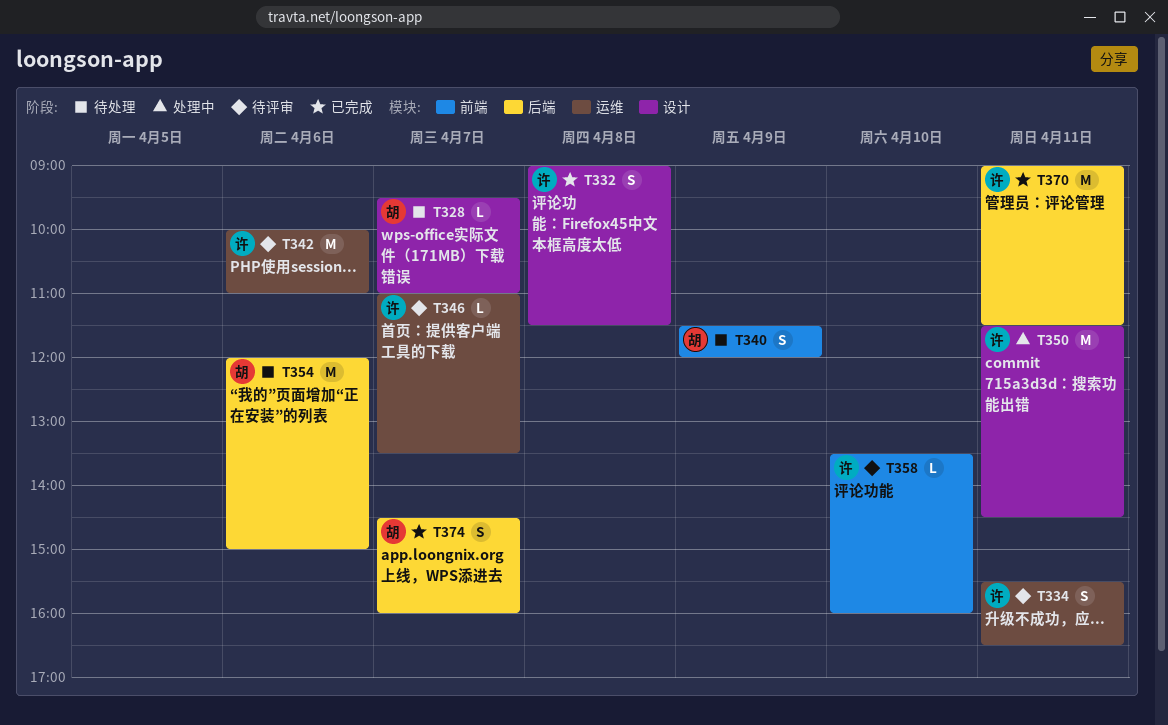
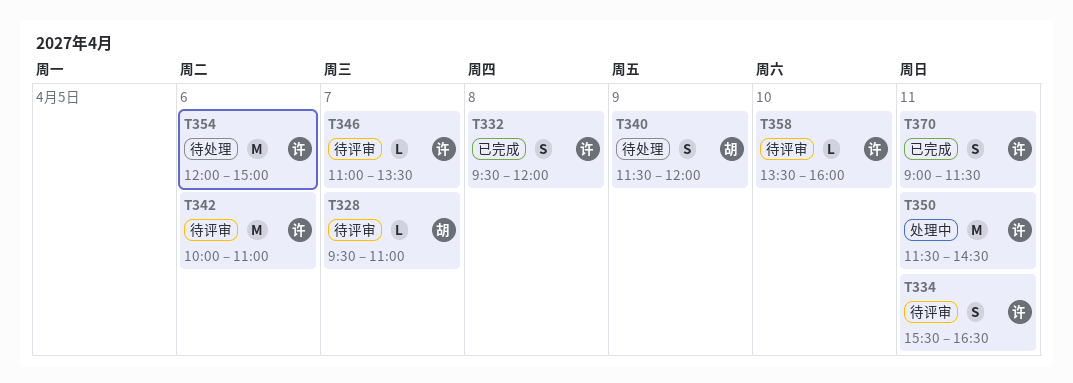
T328, status: 待处理 -> 待评审
T332, begins: 09:00 -> 09:30
T332, ends: 11:30 -> 12:00
T354, owner: 胡 -> 许
T370, estimate: M -> S
T374: present -> none

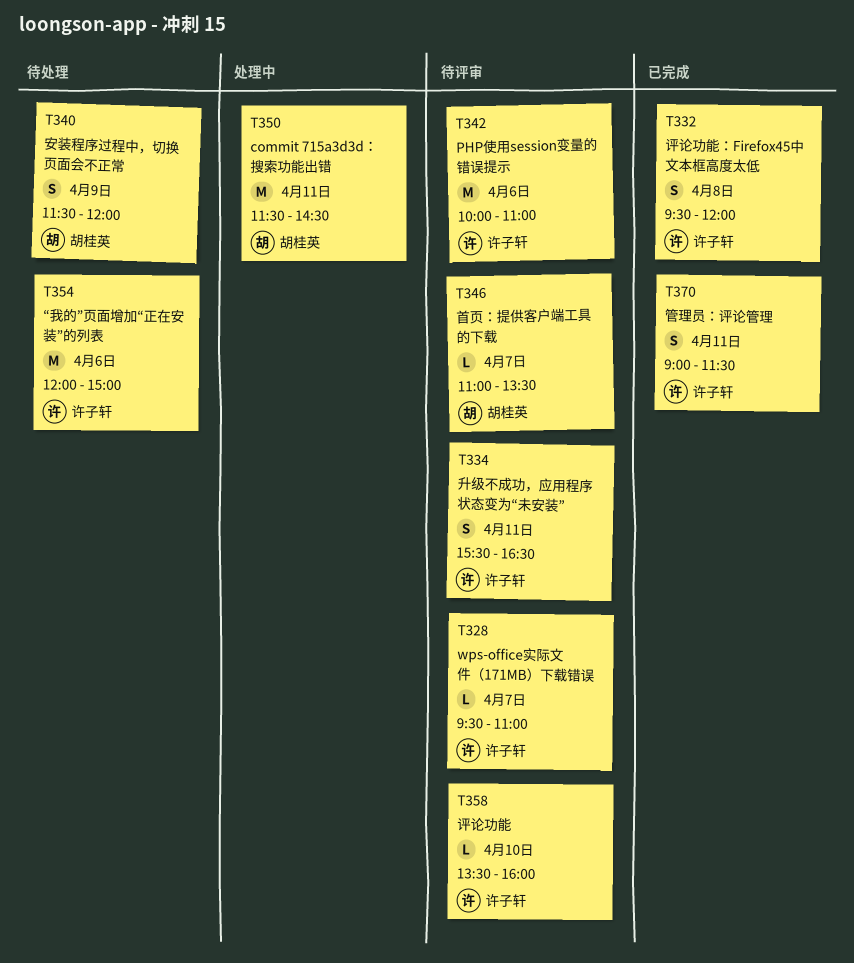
T328, owner: 胡桂英 -> 许子轩
T346, owner: 许子轩 -> 胡桂英
T350, owner: 许子轩 -> 胡桂英

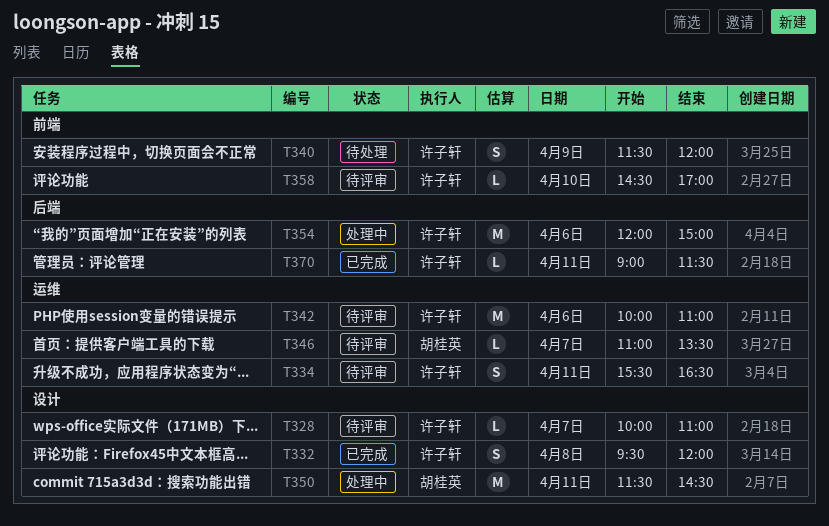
T328, begins: 09:30 -> 10:00
T340, owner: 胡桂英 -> 许子轩
T354, status: 待处理 -> 处理中
T358, begins: 13:30 -> 14:30
T358, ends: 16:00 -> 17:00
T370, estimate: S -> L

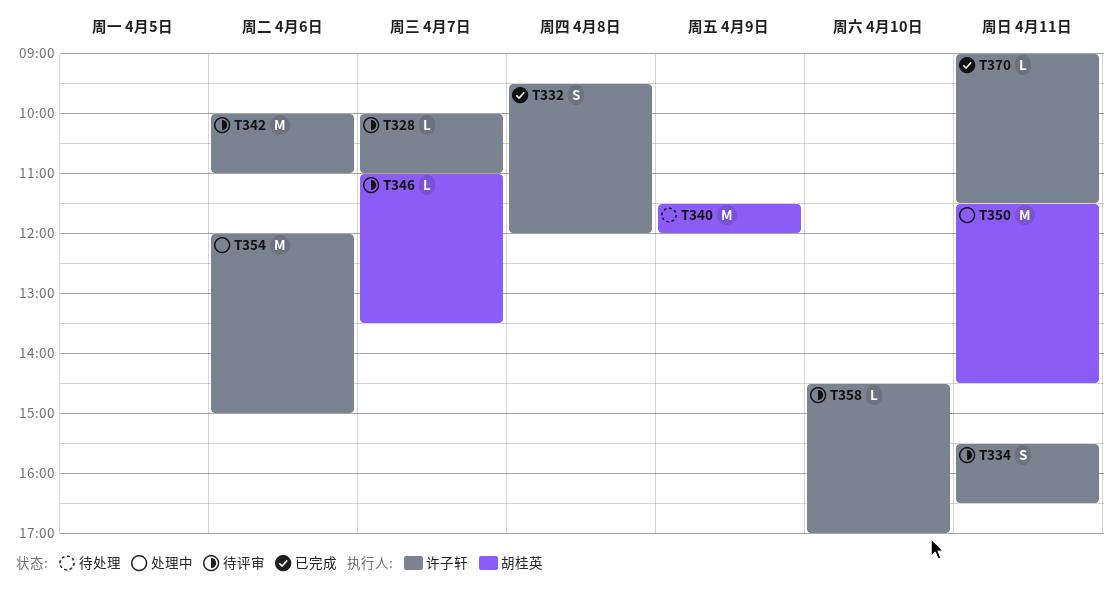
T340, owner: 许子轩 -> 胡桂英
T340, estimate: S -> M

